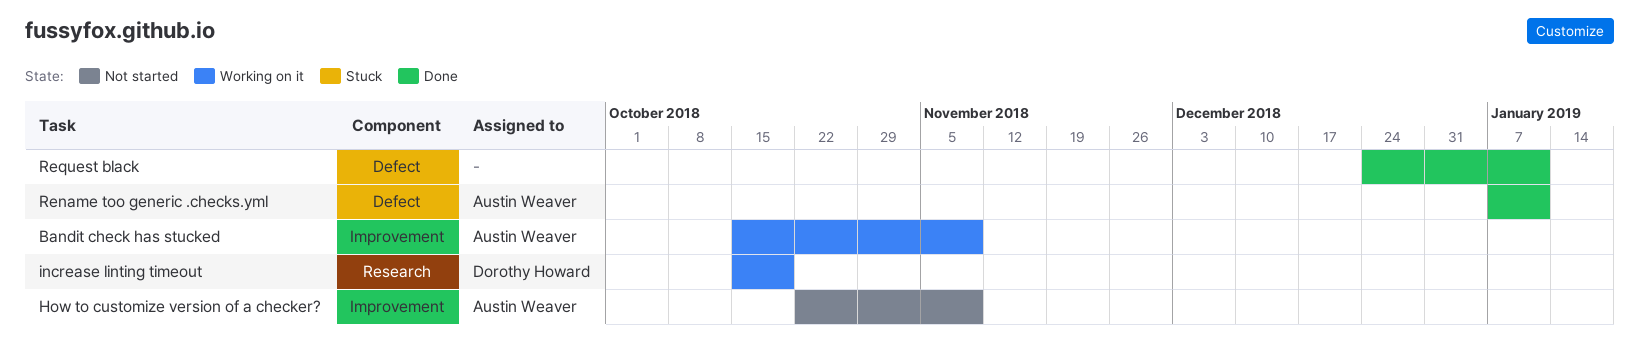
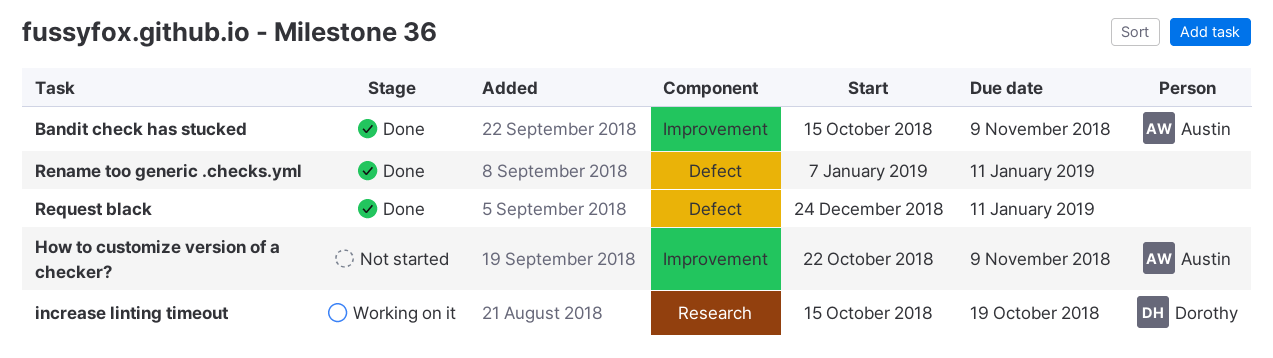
Bandit check has stucked, status: Working on it -> Done
Rename too generic .checks.yml, owner: Austin Weaver -> none

